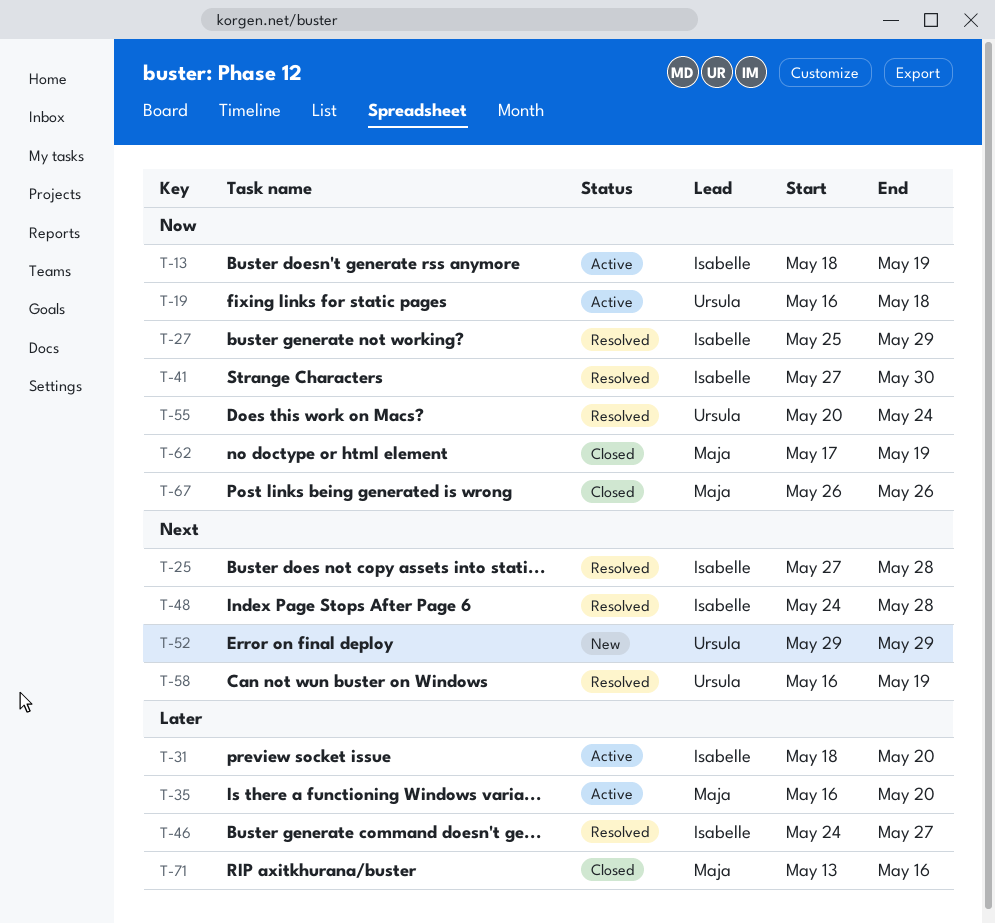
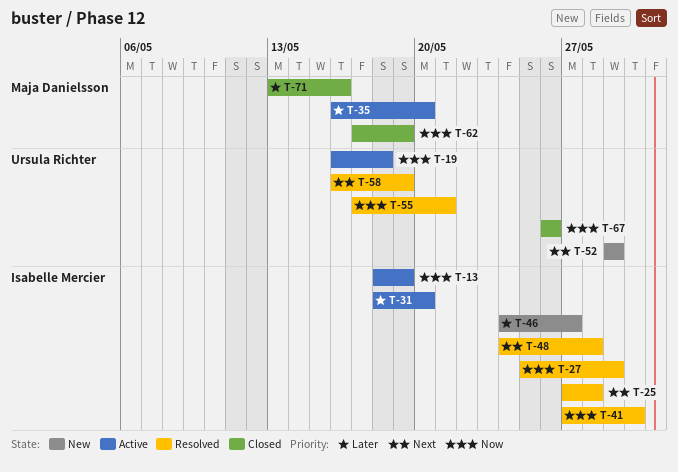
T-46, status: Resolved -> New
T-55, start: May 20 -> May 17
T-55, due: May 24 -> May 21
T-67, owner: Maja Danielsson -> Ursula Richter

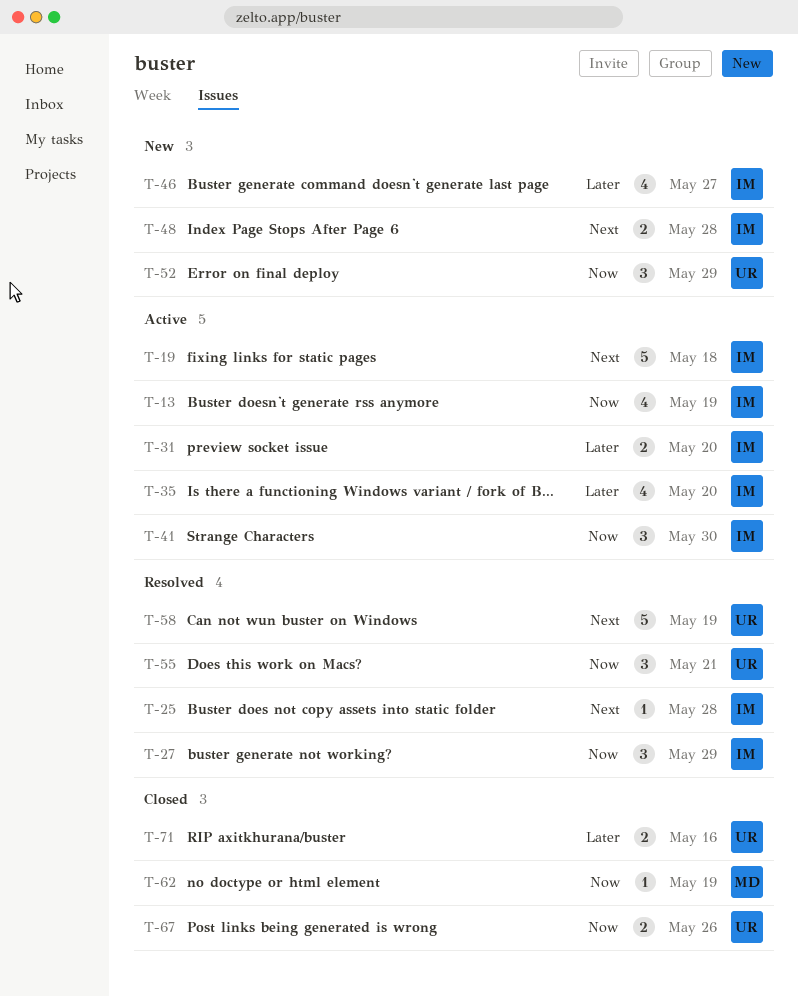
T-19, owner: Ursula Richter -> Isabelle Mercier
T-19, priority: Now -> Next
T-35, owner: Maja Danielsson -> Isabelle Mercier
T-41, status: Resolved -> Active
T-48, status: Resolved -> New
T-52, priority: Next -> Now
T-71, owner: Maja Danielsson -> Ursula Richter

